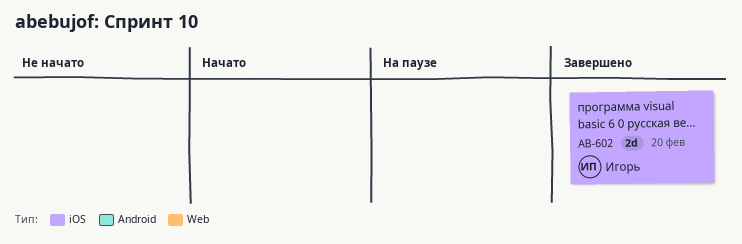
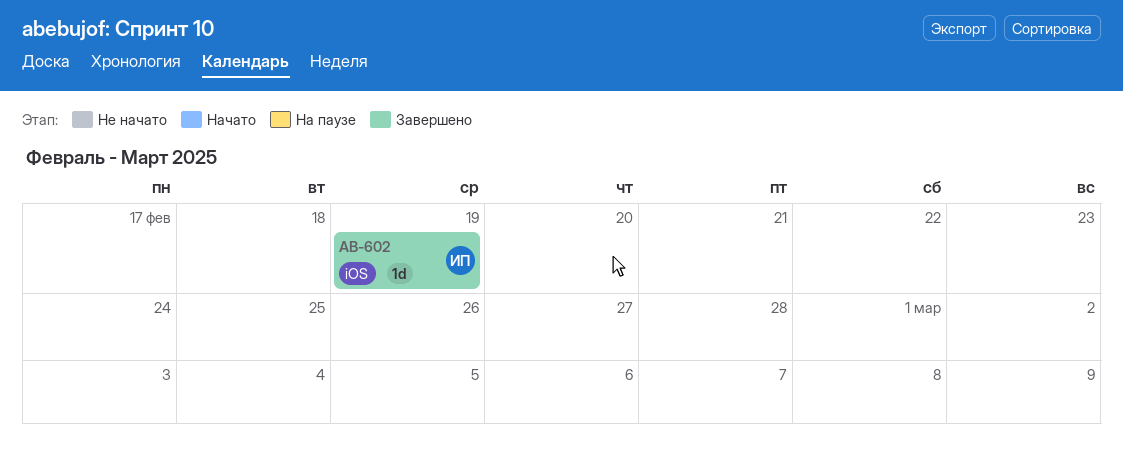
AB-602, estimate: 2d -> 1d
AB-602, due: Feb 20 -> Feb 19

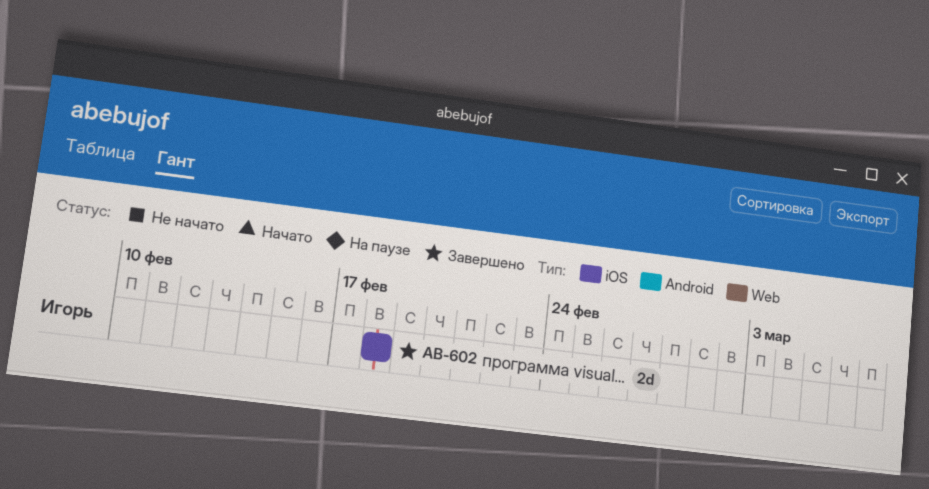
AB-602, estimate: 1d -> 2d
AB-602, due: Feb 19 -> Feb 18

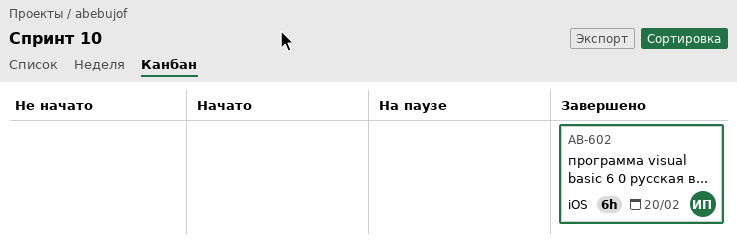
AB-602, estimate: 2d -> 6h
AB-602, due: Feb 18 -> Feb 20

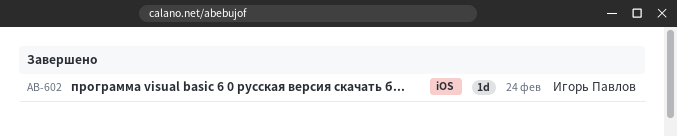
AB-602, estimate: 6h -> 1d
AB-602, due: Feb 20 -> Feb 24

